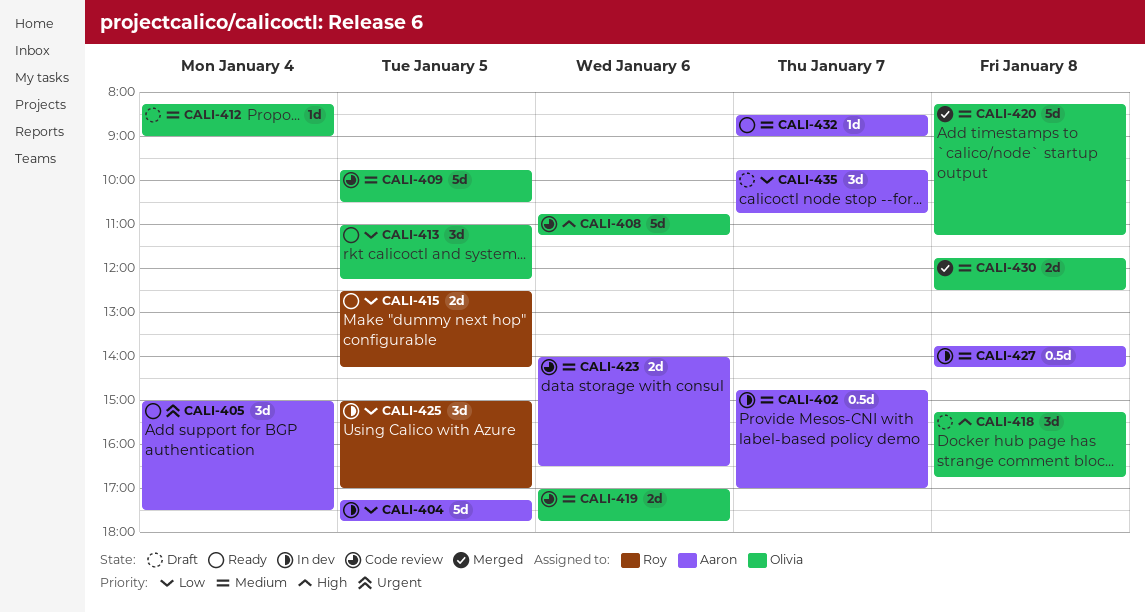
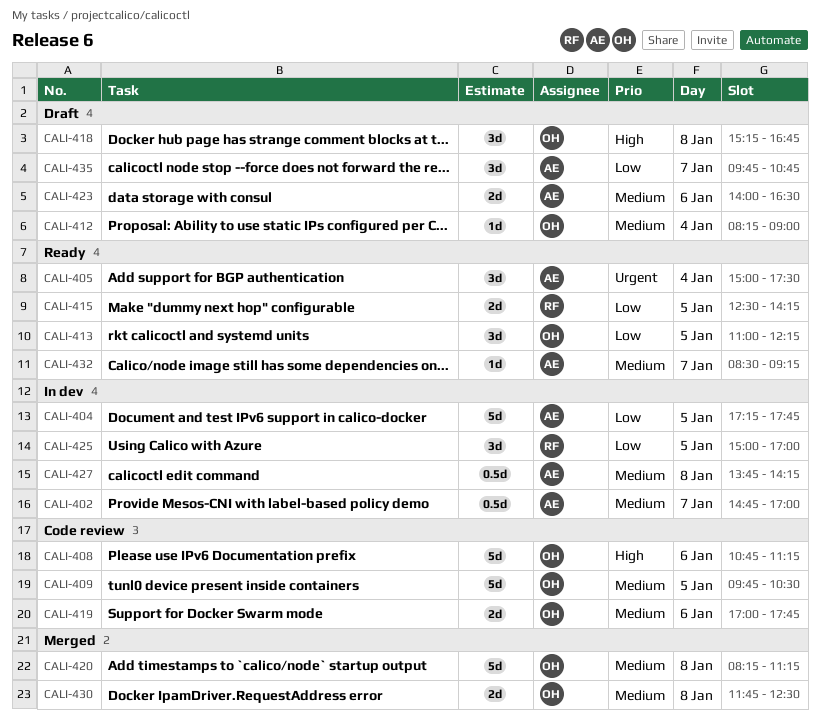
CALI-423, status: Code review -> Draft
CALI-432, ends: 09:00 -> 09:15

